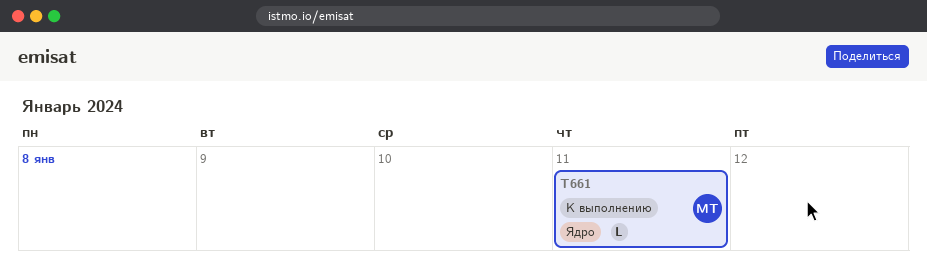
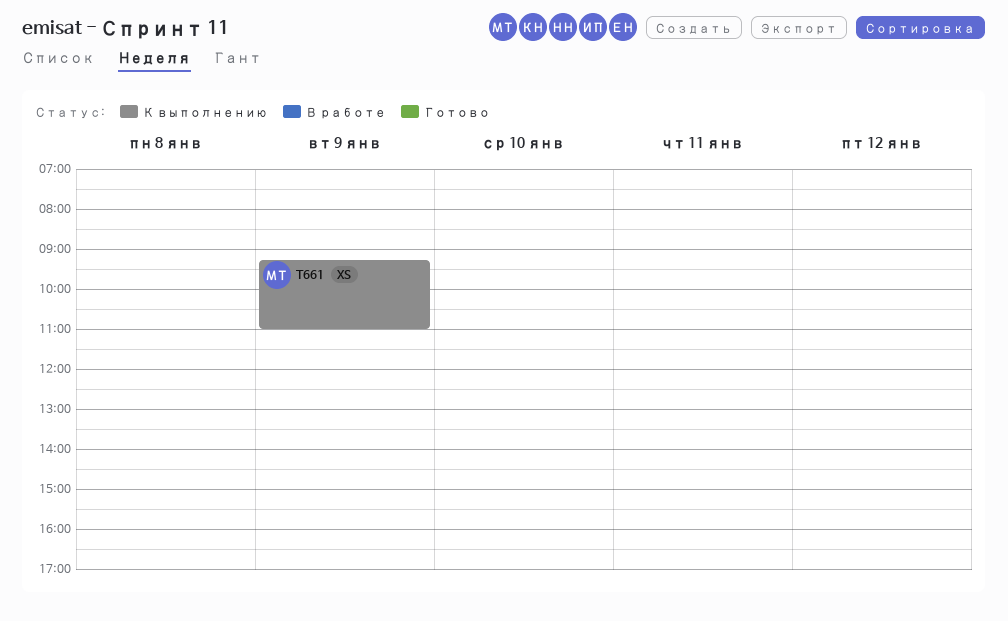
T661, estimate: L -> XS
T661, day: Jan 11 -> Jan 9

